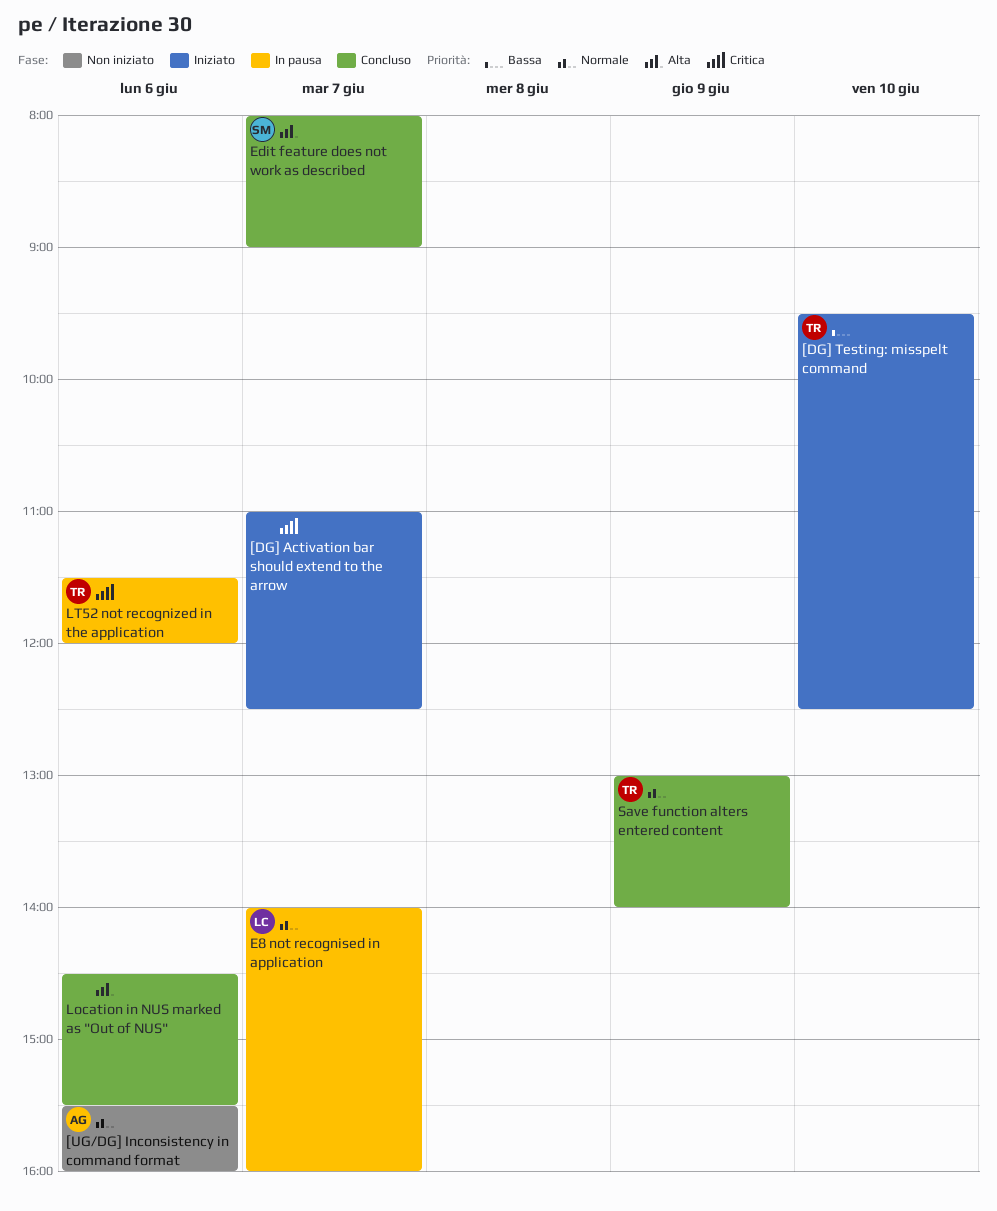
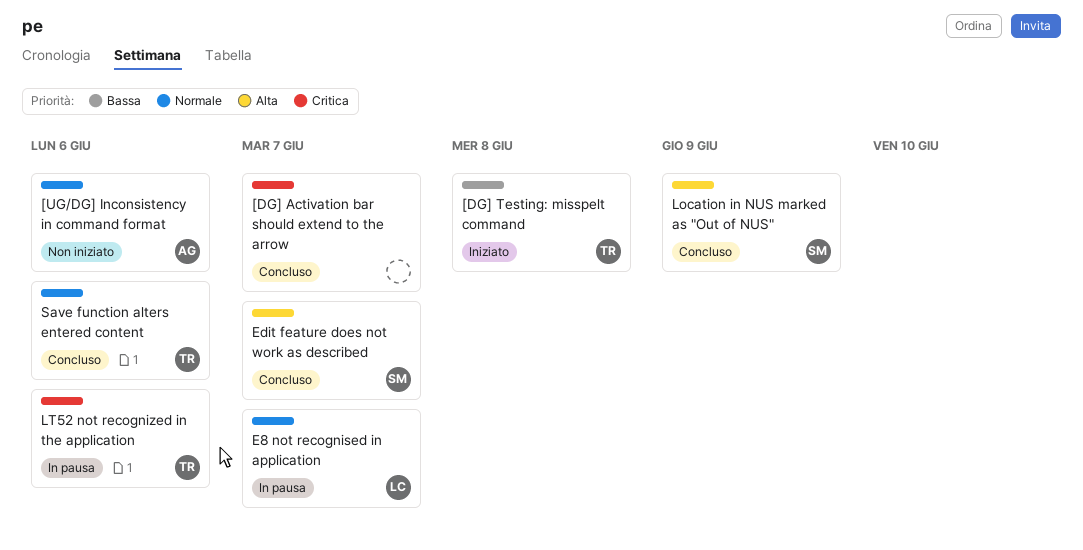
[DG] Activation bar should extend to the arrow, status: Iniziato -> Concluso
[DG] Testing: misspelt command, day: Jun 10 -> Jun 8
Location in NUS marked as "Out of NUS", owner: none -> SM
Location in NUS marked as "Out of NUS", day: Jun 6 -> Jun 9
Save function alters entered content, day: Jun 9 -> Jun 6

